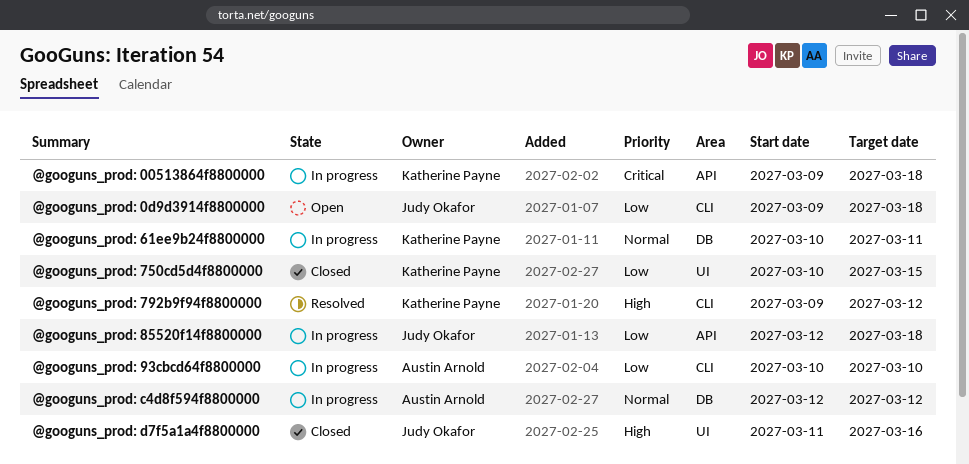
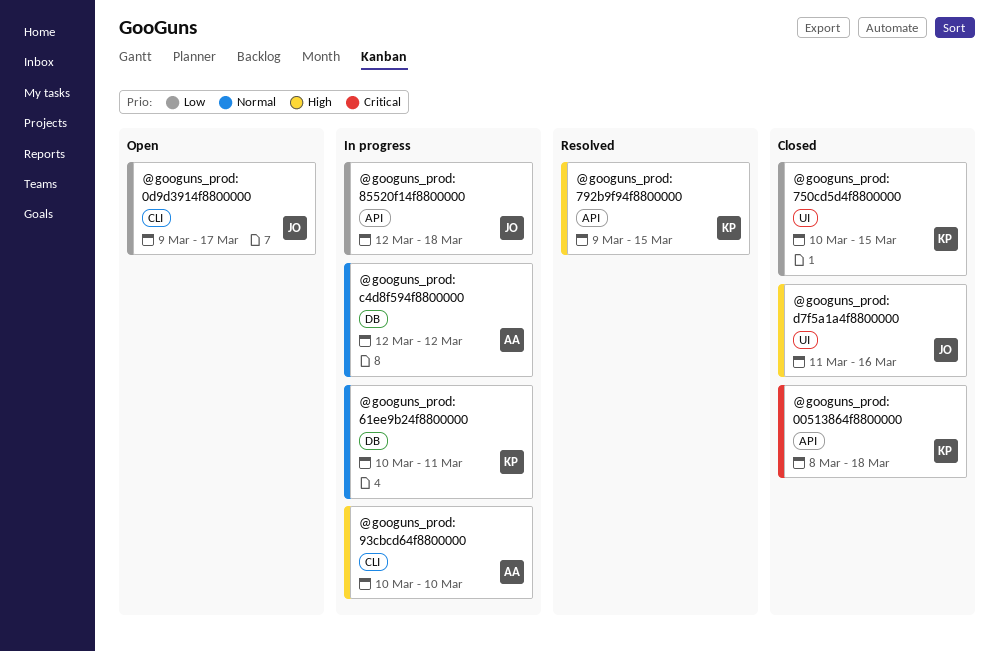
@googuns_prod: 00513864f8800000, status: In progress -> Closed
@googuns_prod: 00513864f8800000, start: Mar 9 -> Mar 8
@googuns_prod: 0d9d3914f8800000, due: Mar 18 -> Mar 17
@googuns_prod: 792b9f94f8800000, label: CLI -> API
@googuns_prod: 792b9f94f8800000, due: Mar 12 -> Mar 15
@googuns_prod: 93cbcd64f8800000, priority: Low -> High

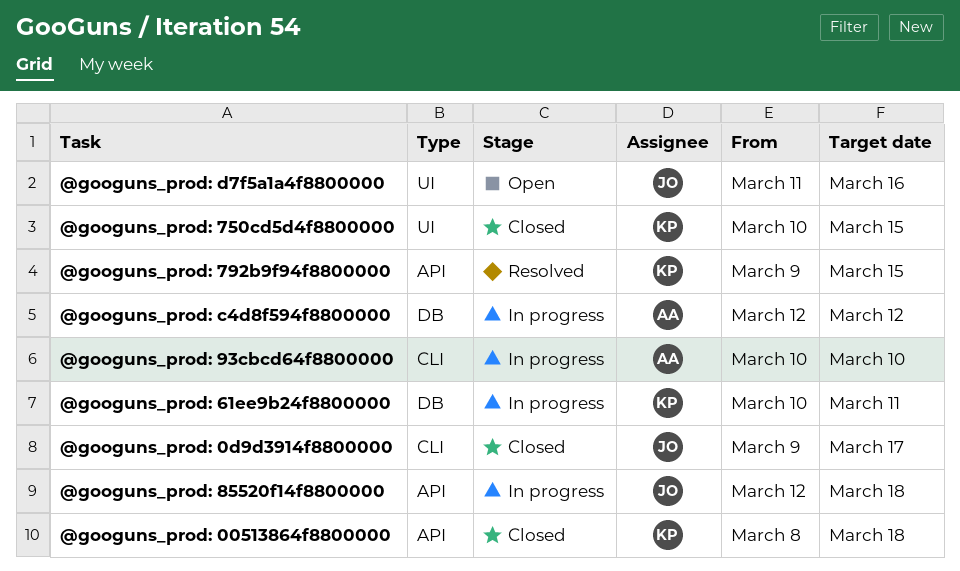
@googuns_prod: 0d9d3914f8800000, status: Open -> Closed
@googuns_prod: d7f5a1a4f8800000, status: Closed -> Open

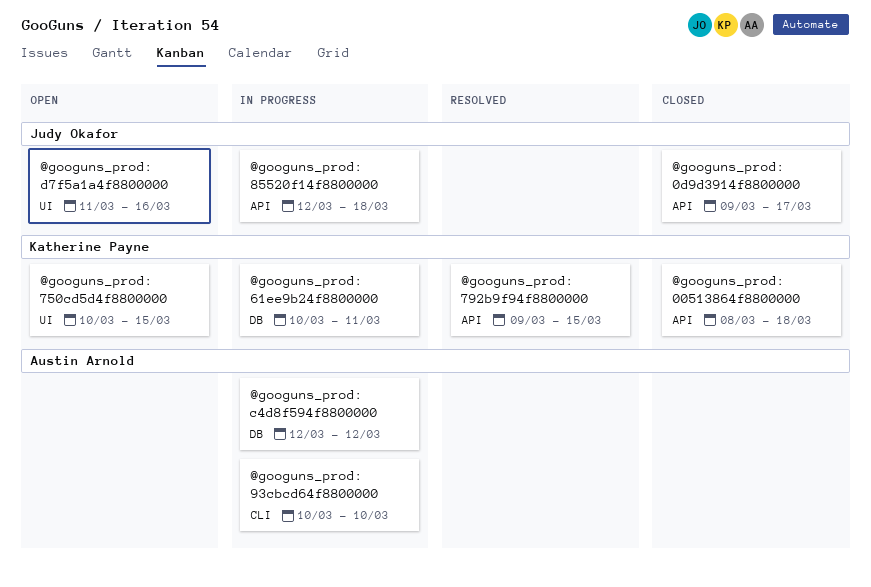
@googuns_prod: 0d9d3914f8800000, label: CLI -> API
@googuns_prod: 750cd5d4f8800000, status: Closed -> Open

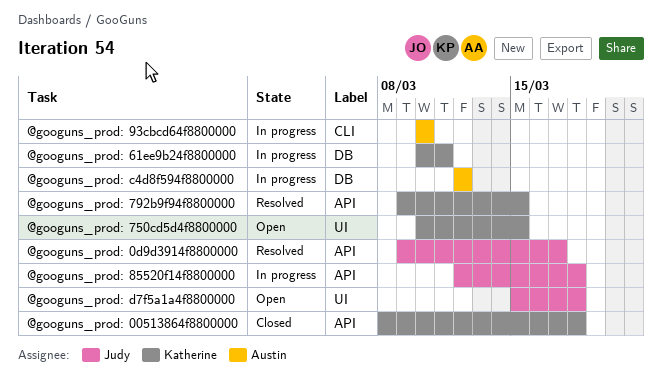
@googuns_prod: 0d9d3914f8800000, status: Closed -> Resolved
@googuns_prod: d7f5a1a4f8800000, start: Mar 11 -> Mar 15
@googuns_prod: d7f5a1a4f8800000, due: Mar 16 -> Mar 18

